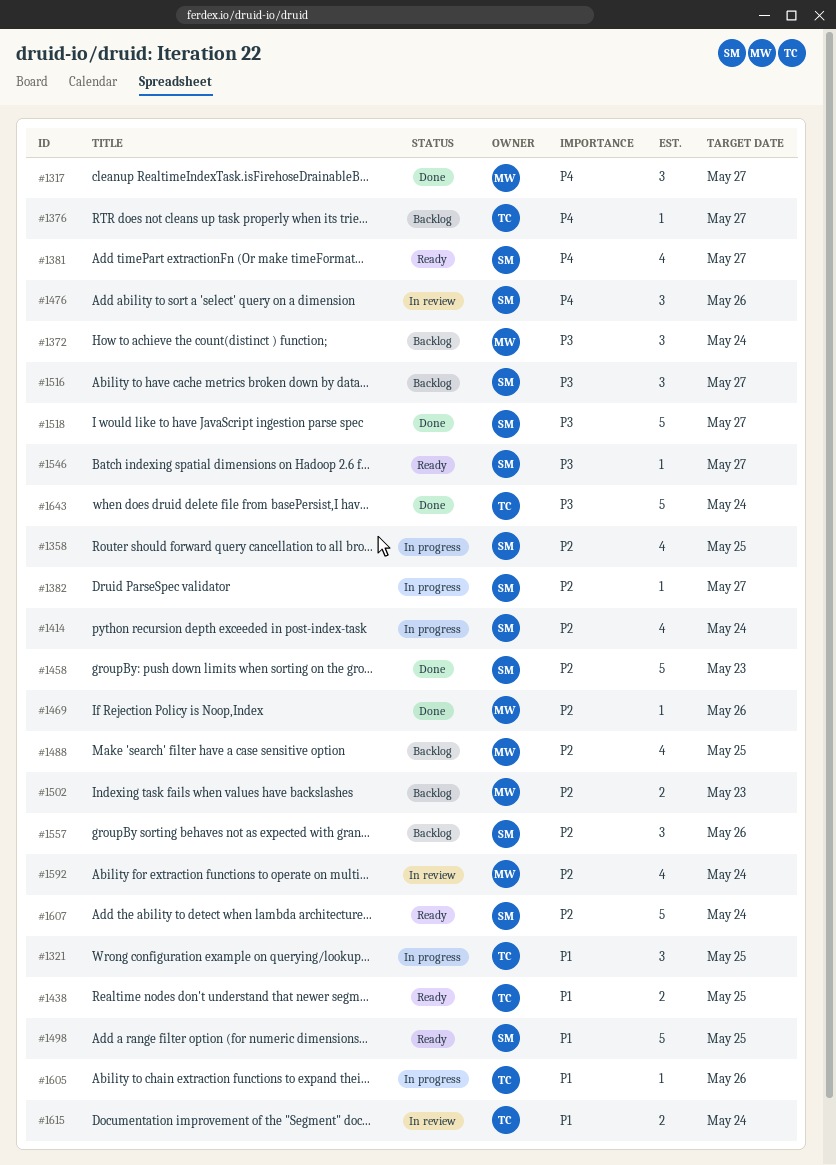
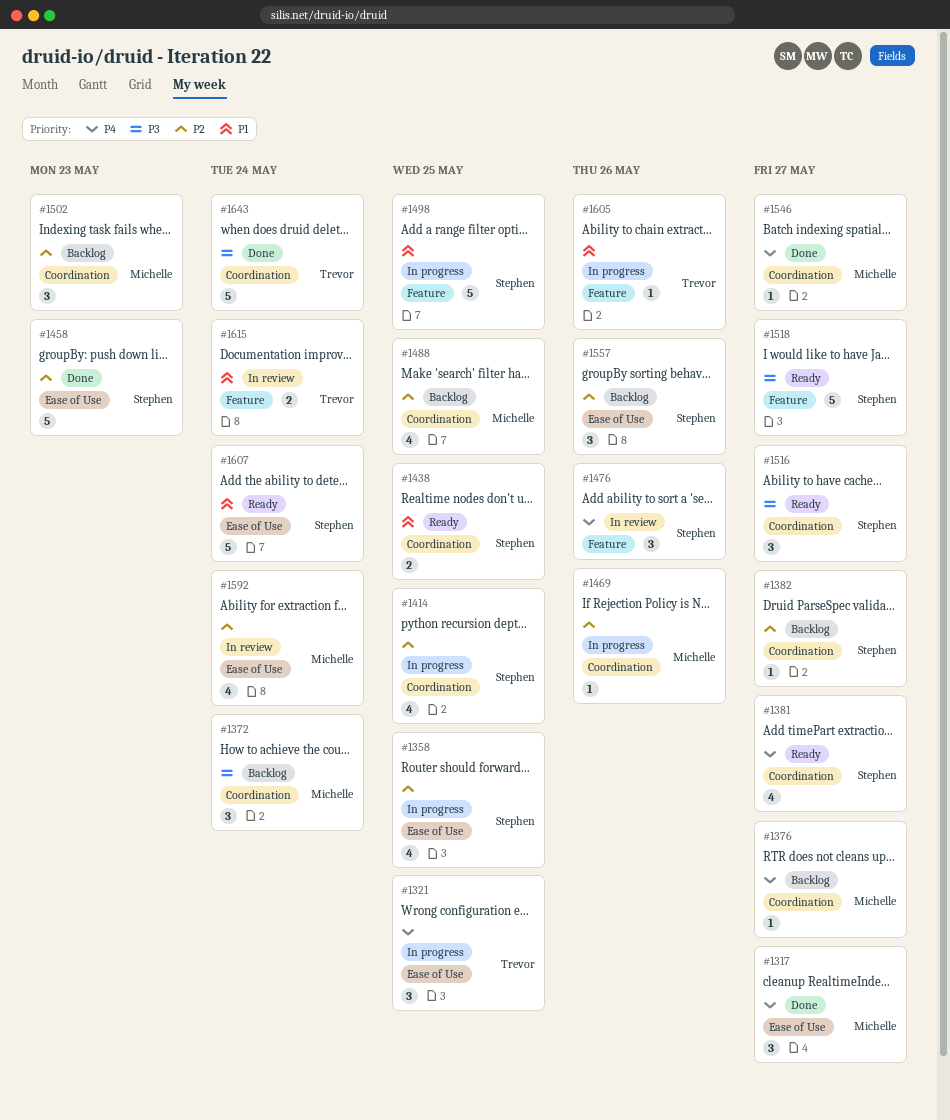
#1321, priority: P1 -> P4
#1376, owner: Trevor -> Michelle
#1382, status: In progress -> Backlog
#1414, due: May 24 -> May 25
#1438, owner: Trevor -> Stephen
#1469, status: Done -> In progress
#1498, status: Ready -> In progress
#1502, estimate: 2 -> 3
#1516, status: Backlog -> Ready
#1518, status: Done -> Ready
#1546, status: Ready -> Done
#1546, owner: Stephen -> Michelle
#1546, priority: P3 -> P4
#1607, priority: P2 -> P1

